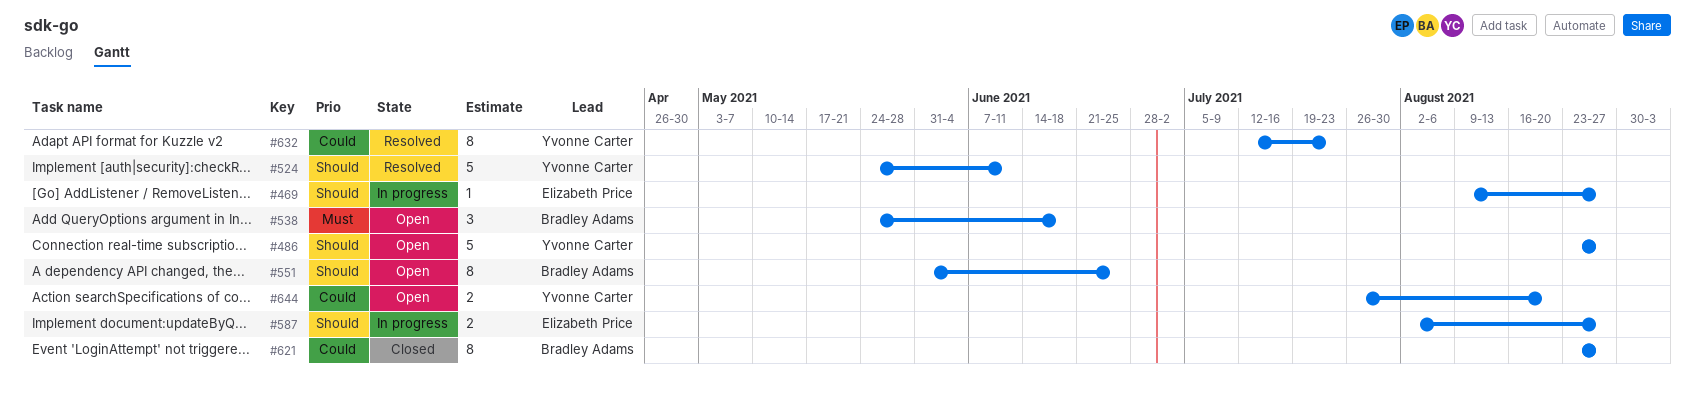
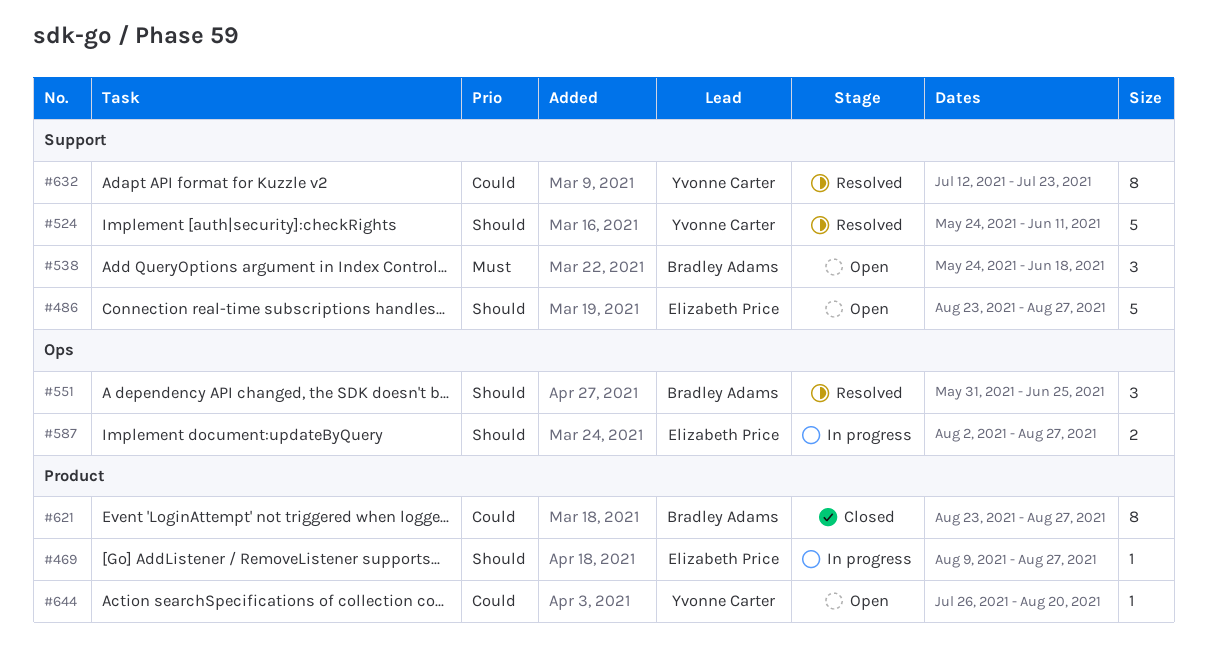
#486, owner: Yvonne Carter -> Elizabeth Price
#551, status: Open -> Resolved
#551, estimate: 8 -> 3
#644, estimate: 2 -> 1

